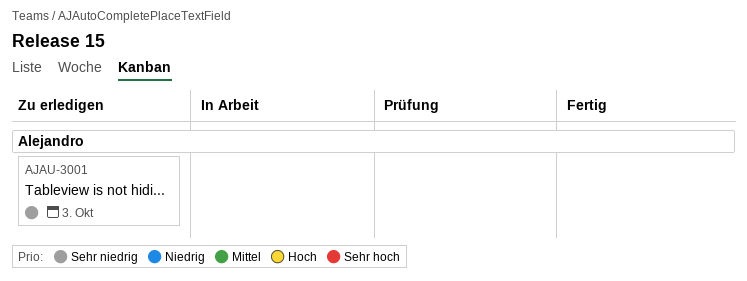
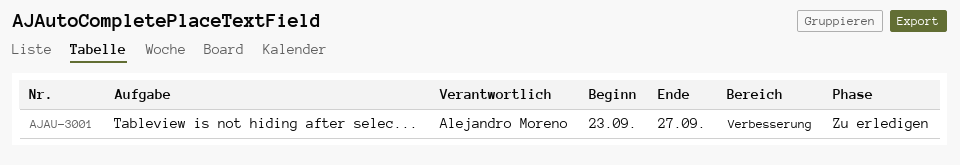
AJAU-3001, due: Oct 3 -> Sep 27

